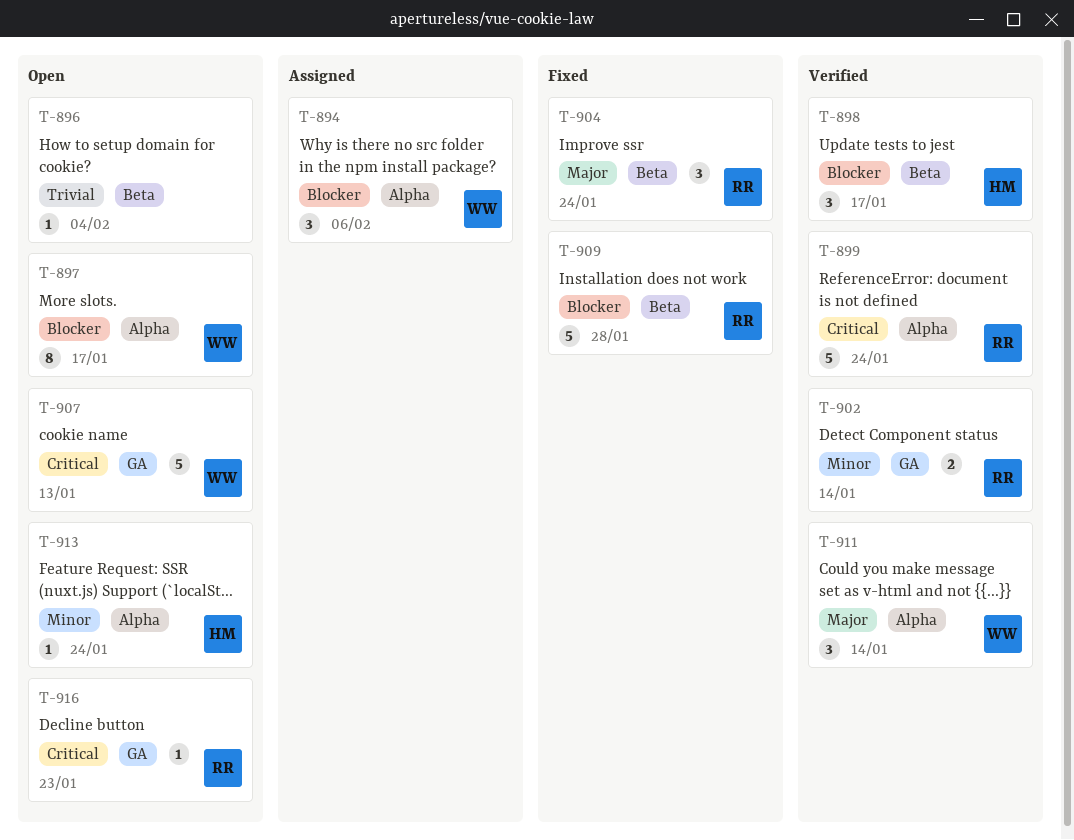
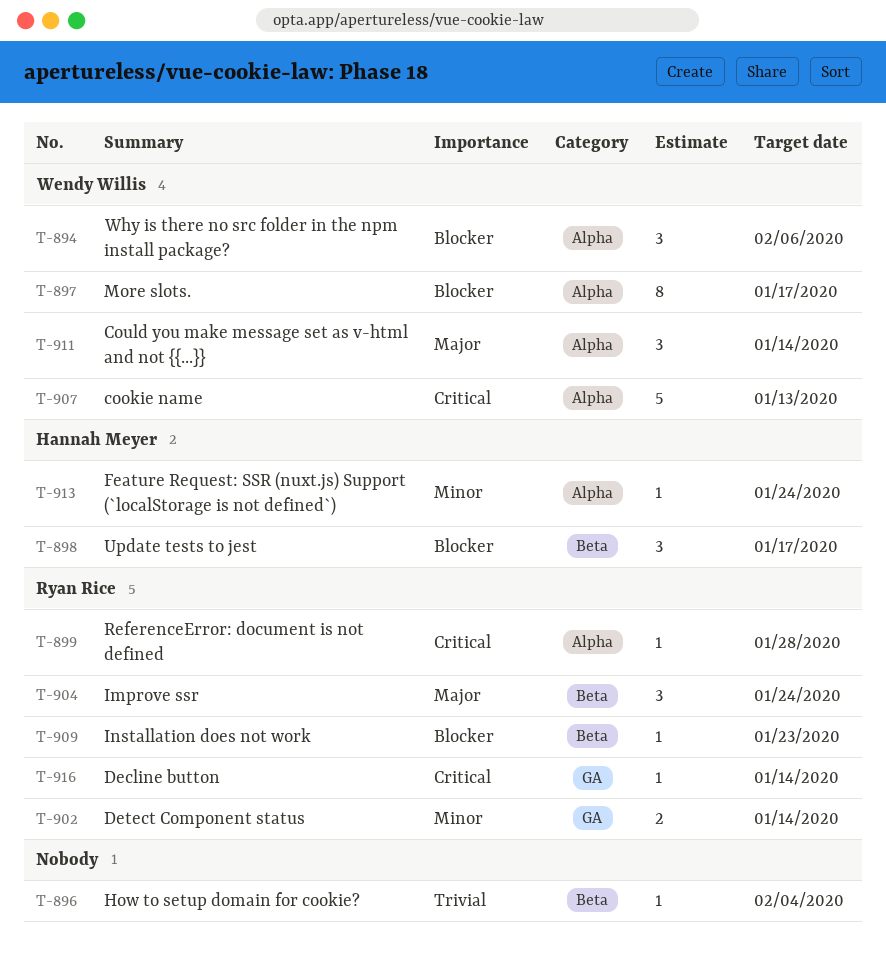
T-899, estimate: 5 -> 1
T-899, due: Jan 24 -> Jan 28
T-907, label: GA -> Alpha
T-909, estimate: 5 -> 1
T-909, due: Jan 28 -> Jan 23
T-916, due: Jan 23 -> Jan 14

